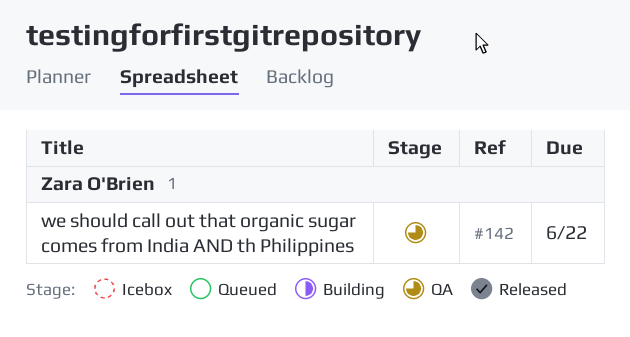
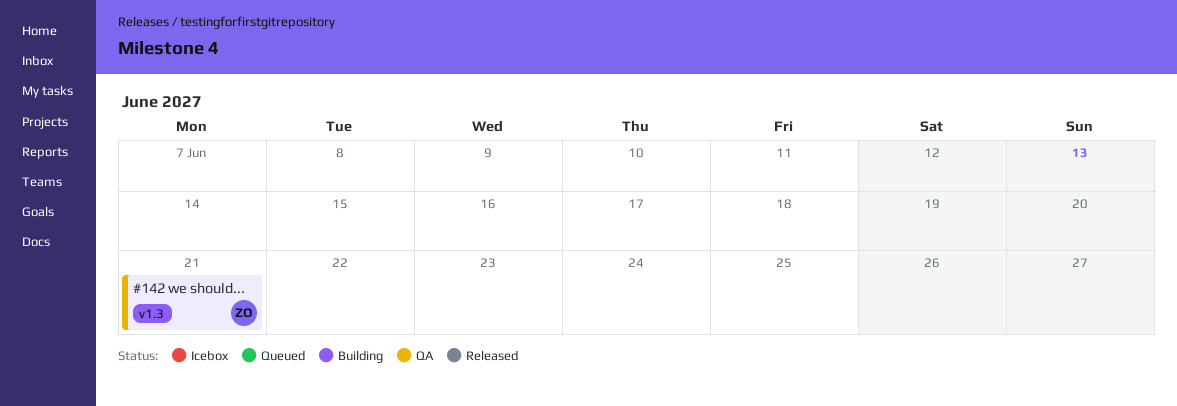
#142, due: Jun 22 -> Jun 21

